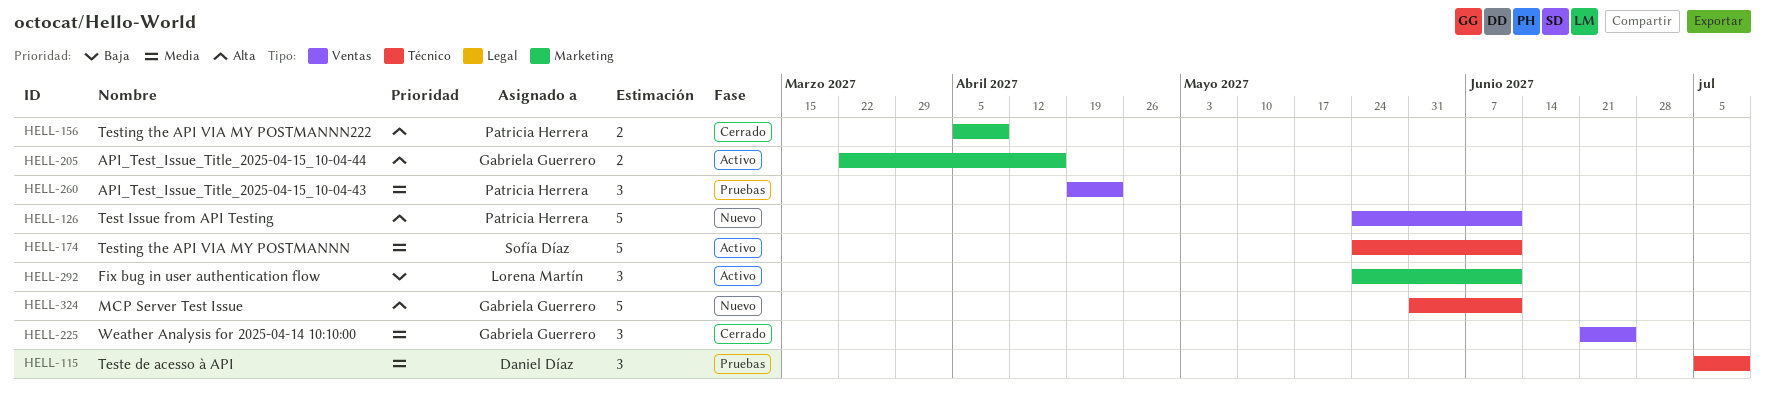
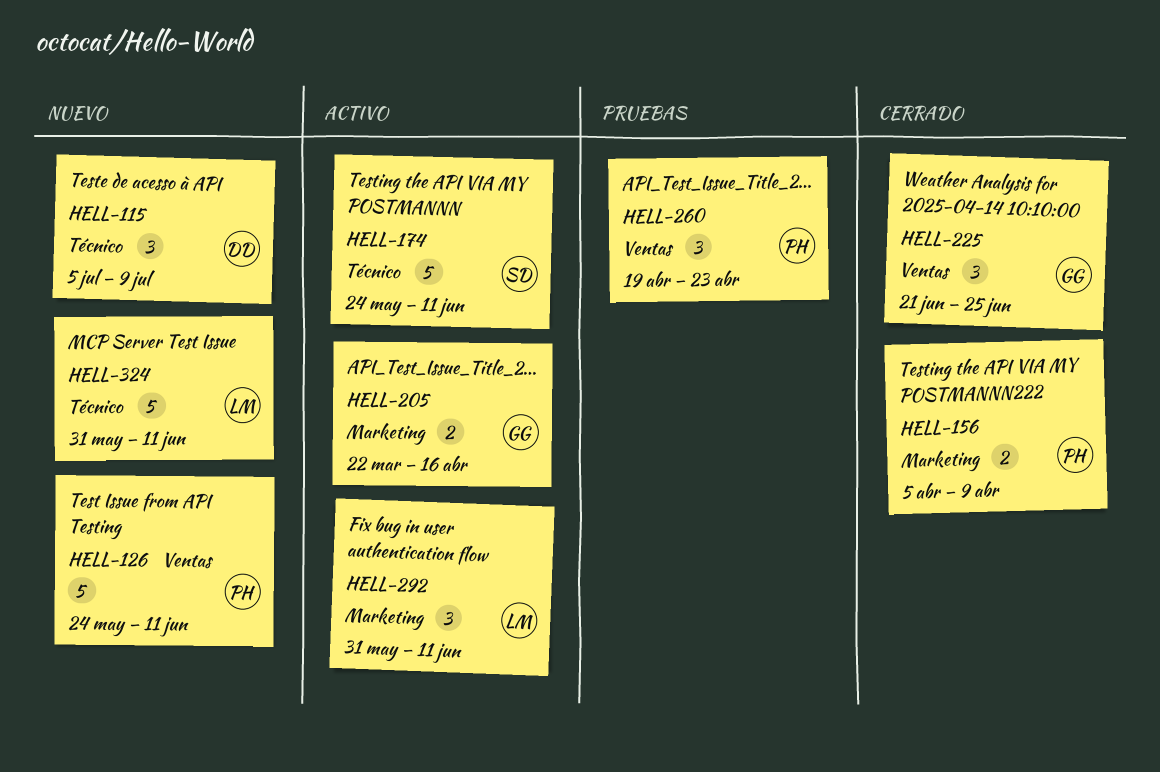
HELL-115, status: Pruebas -> Nuevo
HELL-292, start: May 24 -> May 31
HELL-324, owner: Gabriela Guerrero -> Lorena Martín

